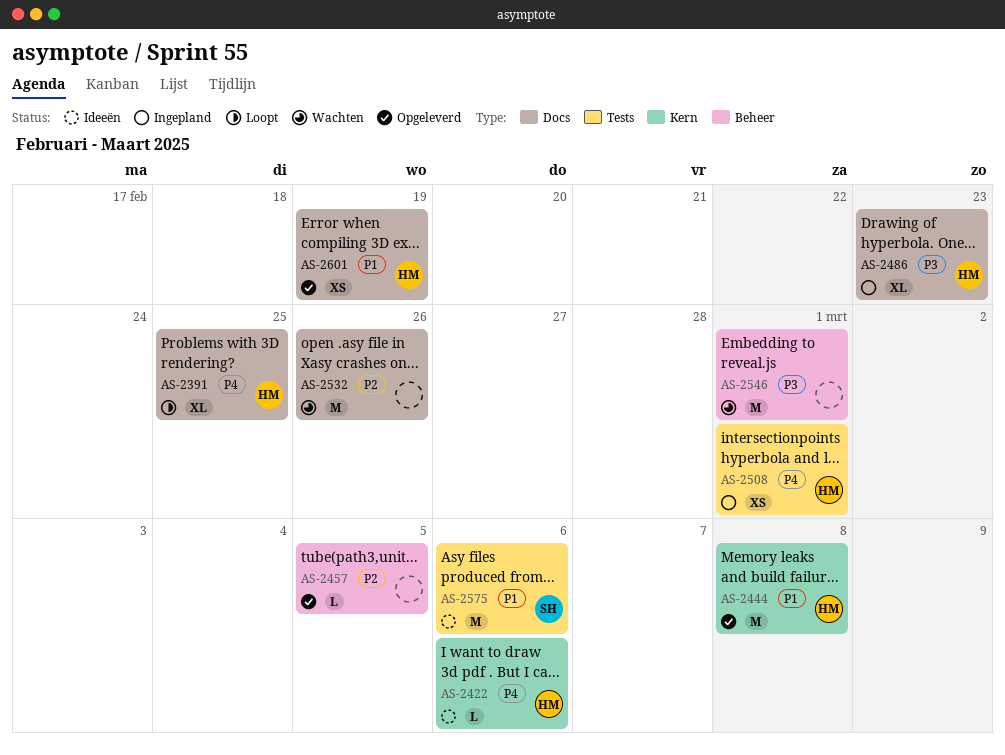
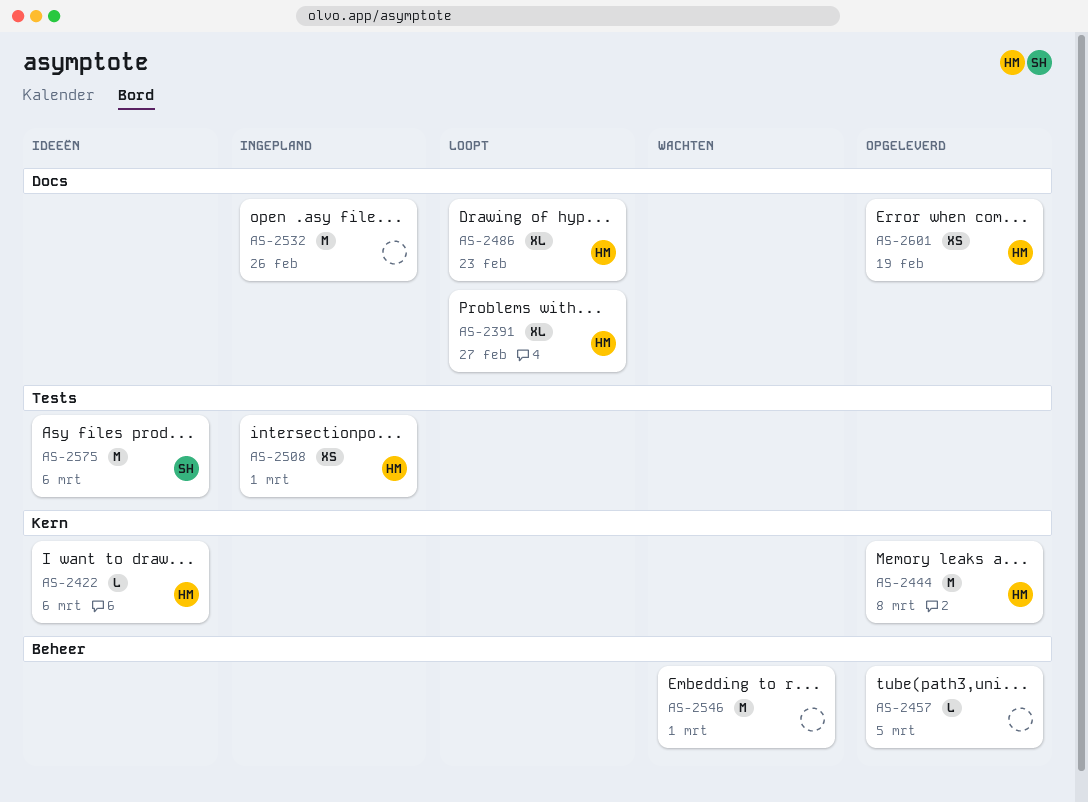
AS-2391, due: Feb 25 -> Feb 27
AS-2486, status: Ingepland -> Loopt
AS-2532, status: Wachten -> Ingepland

